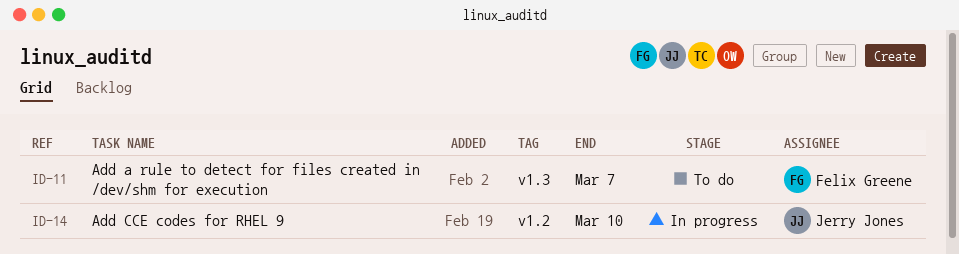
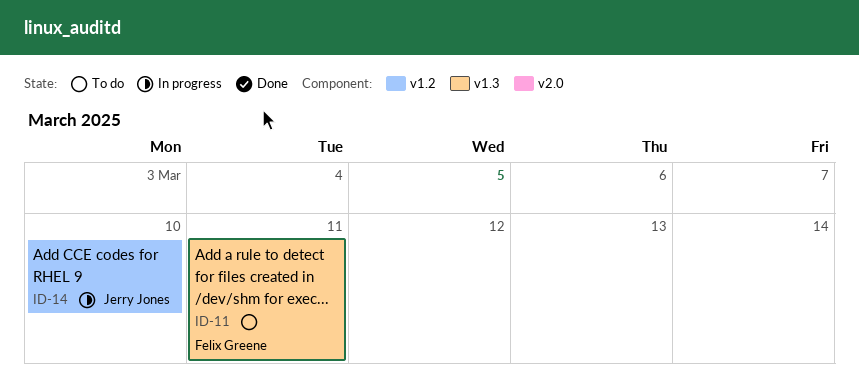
ID-11, due: Mar 7 -> Mar 11

